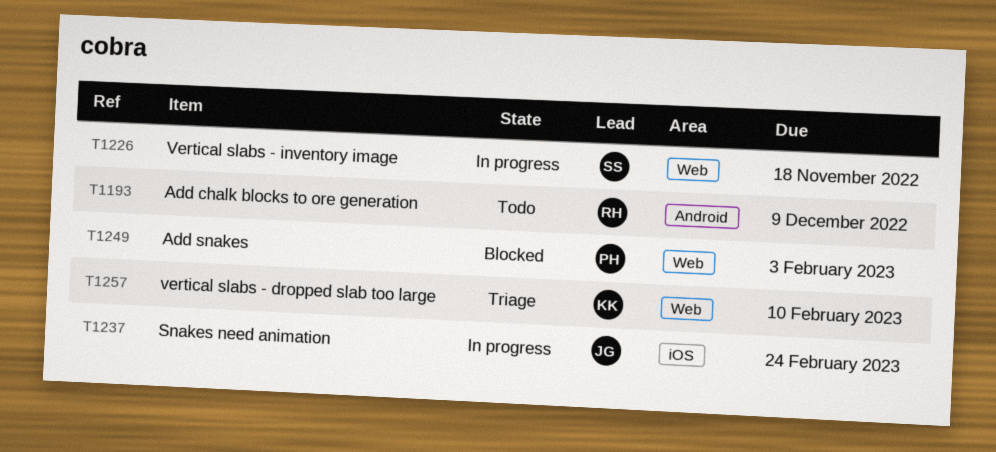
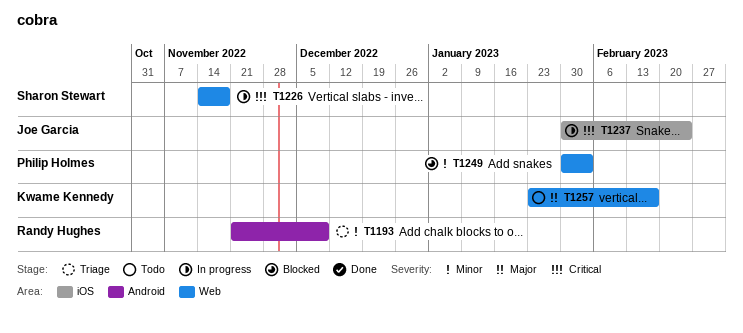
T1193, status: Todo -> Triage
T1257, status: Triage -> Todo
T1257, due: Feb 10 -> Feb 17

